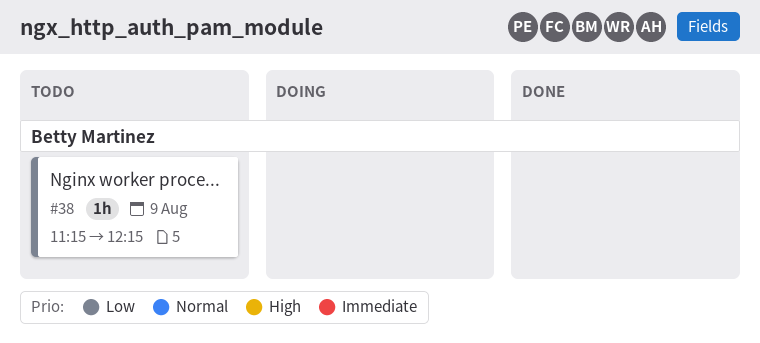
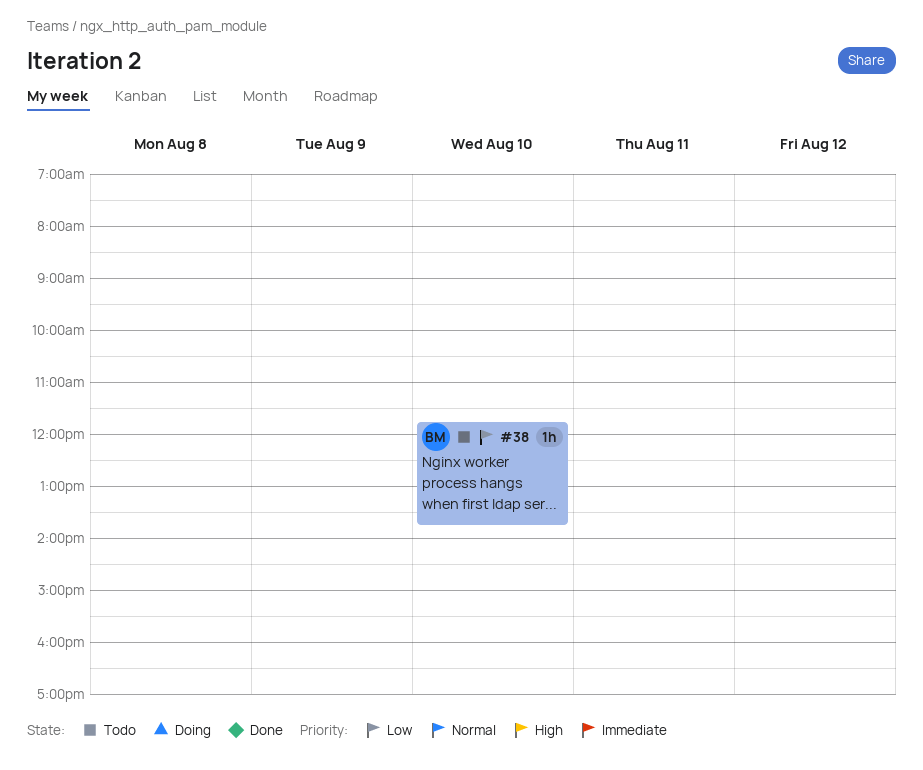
#38, day: Aug 9 -> Aug 10
#38, begins: 11:15 -> 11:45
#38, ends: 12:15 -> 13:45

